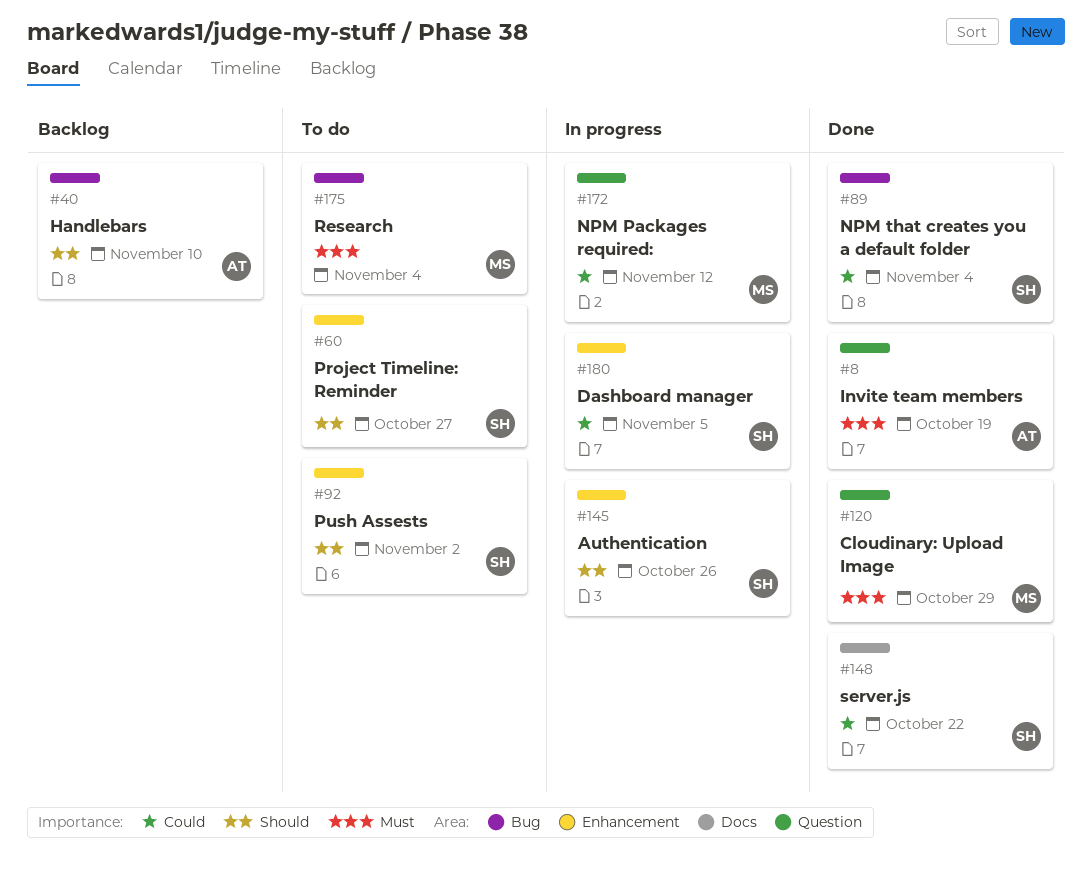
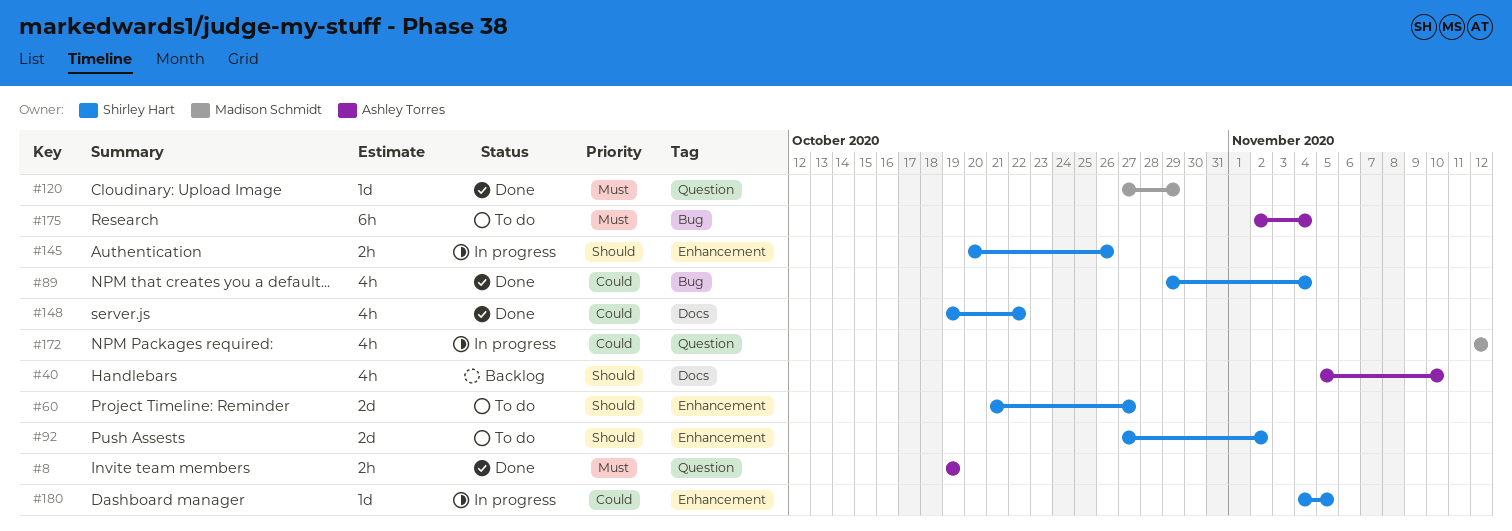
#40, label: Bug -> Docs
#175, owner: Madison Schmidt -> Ashley Torres

